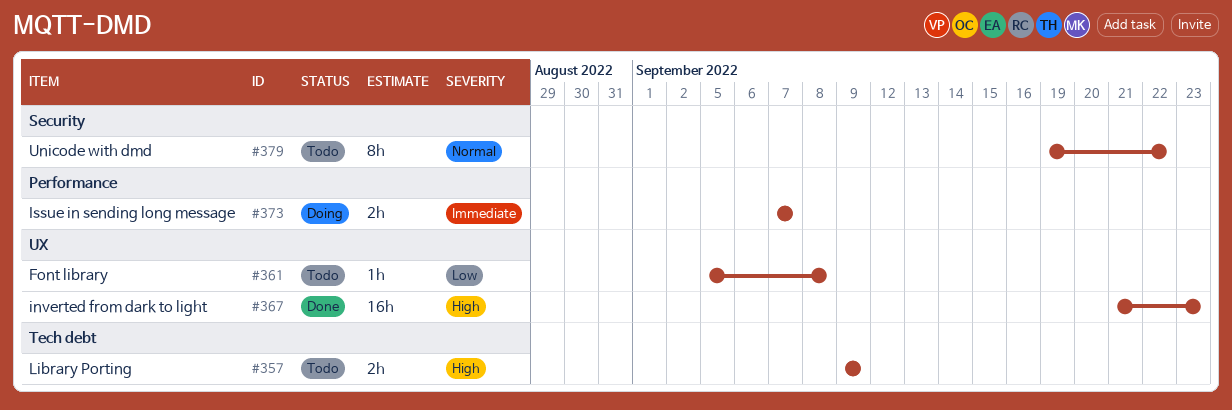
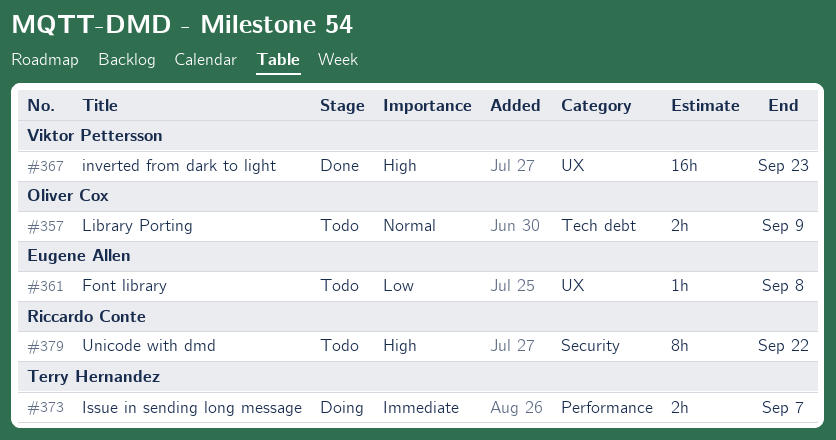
#357, priority: High -> Normal
#379, priority: Normal -> High

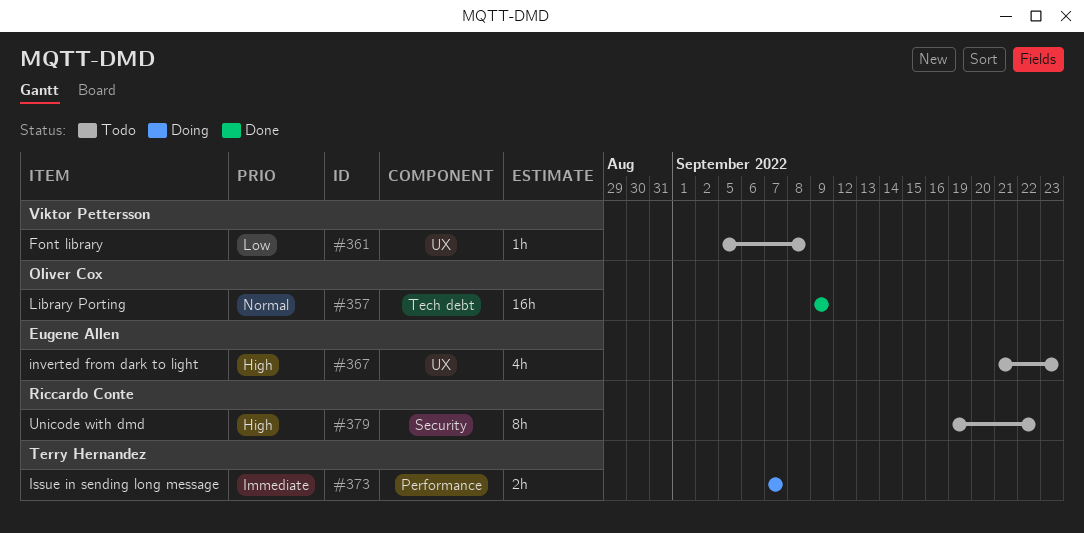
#357, status: Todo -> Done
#357, estimate: 2h -> 16h
#361, owner: Eugene Allen -> Viktor Pettersson
#367, status: Done -> Todo
#367, owner: Viktor Pettersson -> Eugene Allen
#367, estimate: 16h -> 4h

